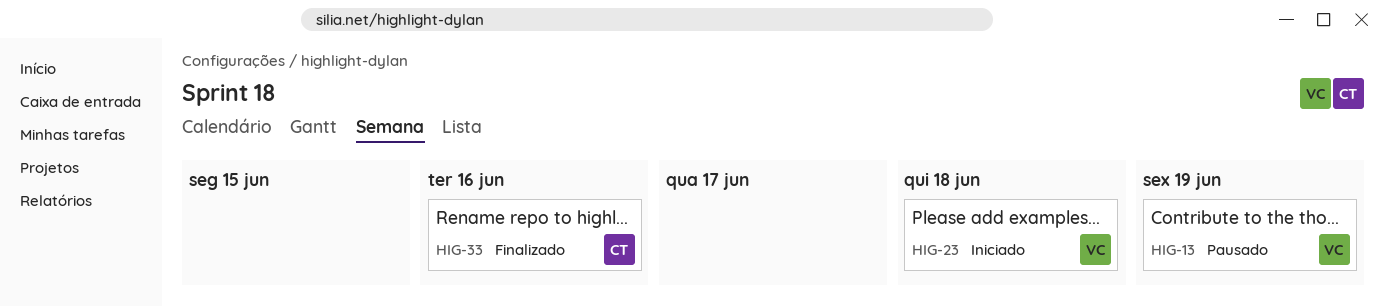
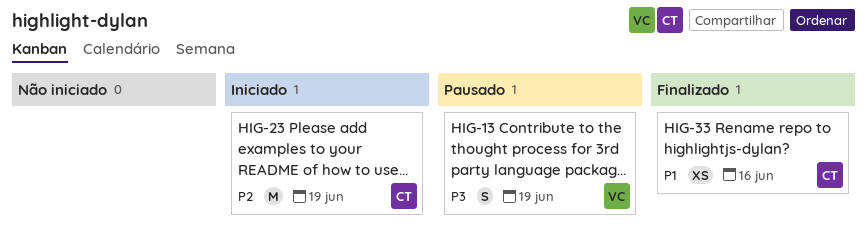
HIG-23, owner: VC -> CT
HIG-23, due: Jun 18 -> Jun 19

